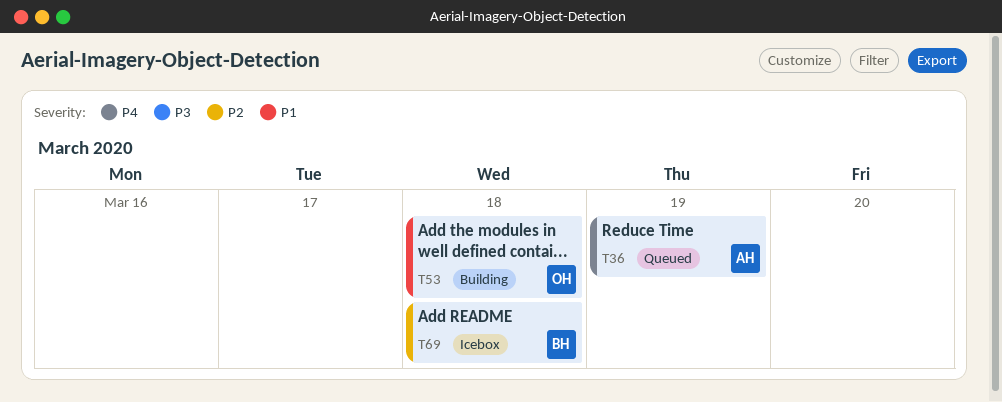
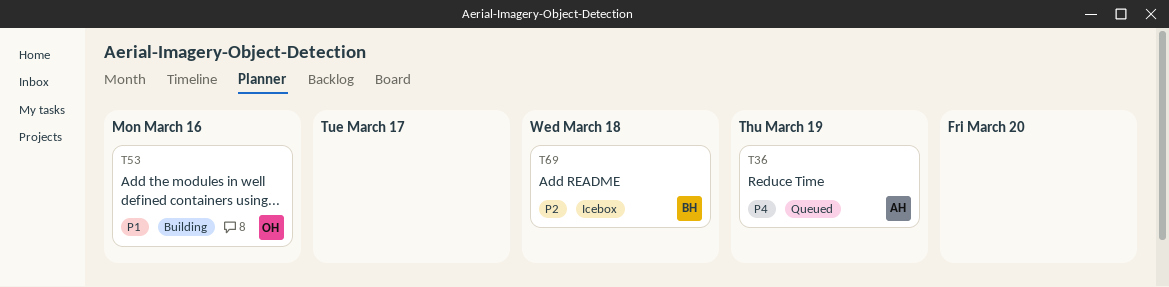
T53, due: Mar 18 -> Mar 16

